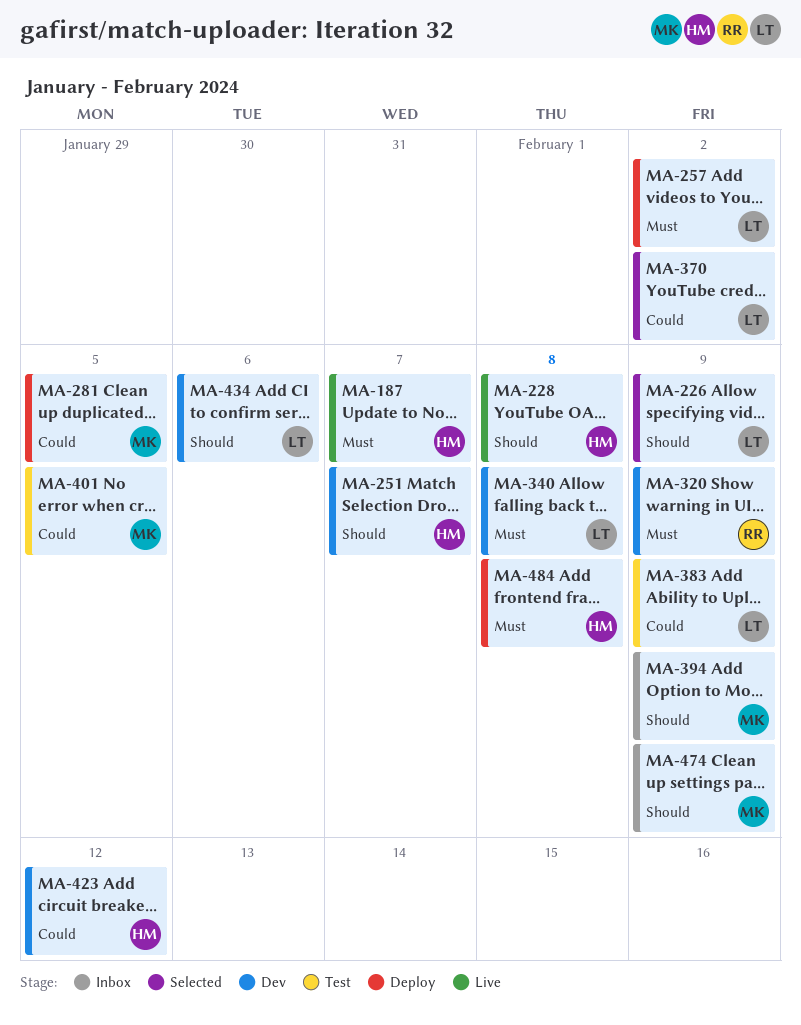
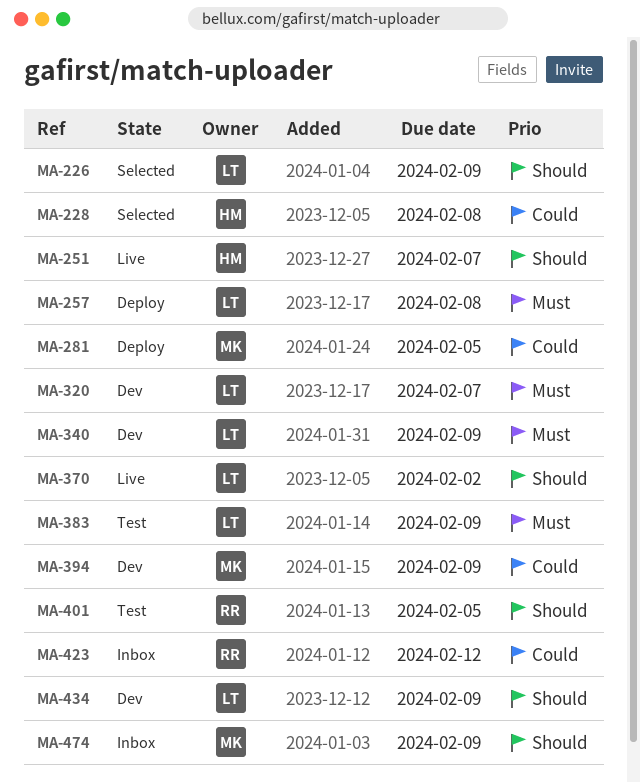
MA-187: present -> none
MA-228, status: Live -> Selected
MA-228, priority: Should -> Could
MA-251, status: Dev -> Live
MA-257, due: Feb 2 -> Feb 8
MA-320, owner: RR -> LT
MA-320, due: Feb 9 -> Feb 7
MA-340, due: Feb 8 -> Feb 9
MA-370, status: Selected -> Live
MA-370, priority: Could -> Should
MA-383, priority: Could -> Must
MA-394, status: Inbox -> Dev
MA-394, priority: Should -> Could
MA-401, owner: MK -> RR
MA-401, priority: Could -> Should
MA-423, status: Dev -> Inbox
MA-423, owner: HM -> RR
MA-434, due: Feb 6 -> Feb 9
MA-484: present -> none

